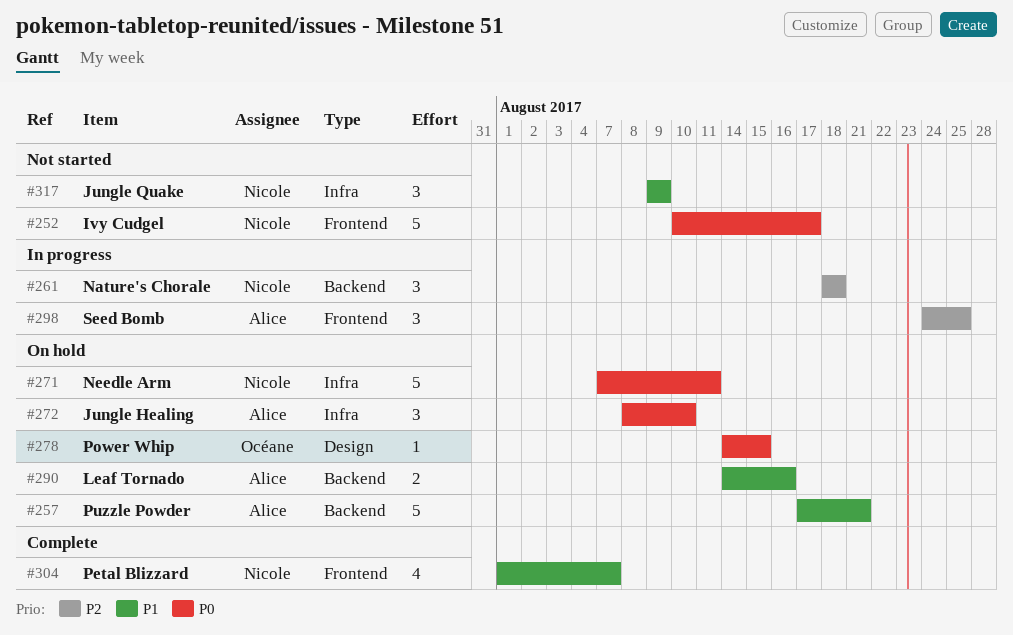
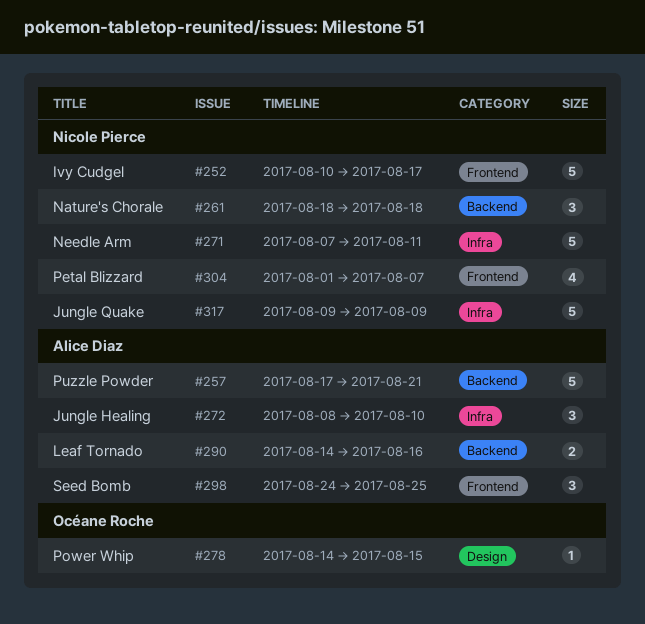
#317, estimate: 3 -> 5

